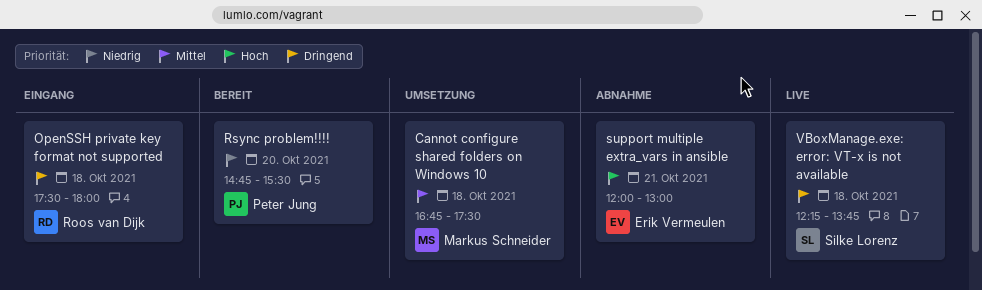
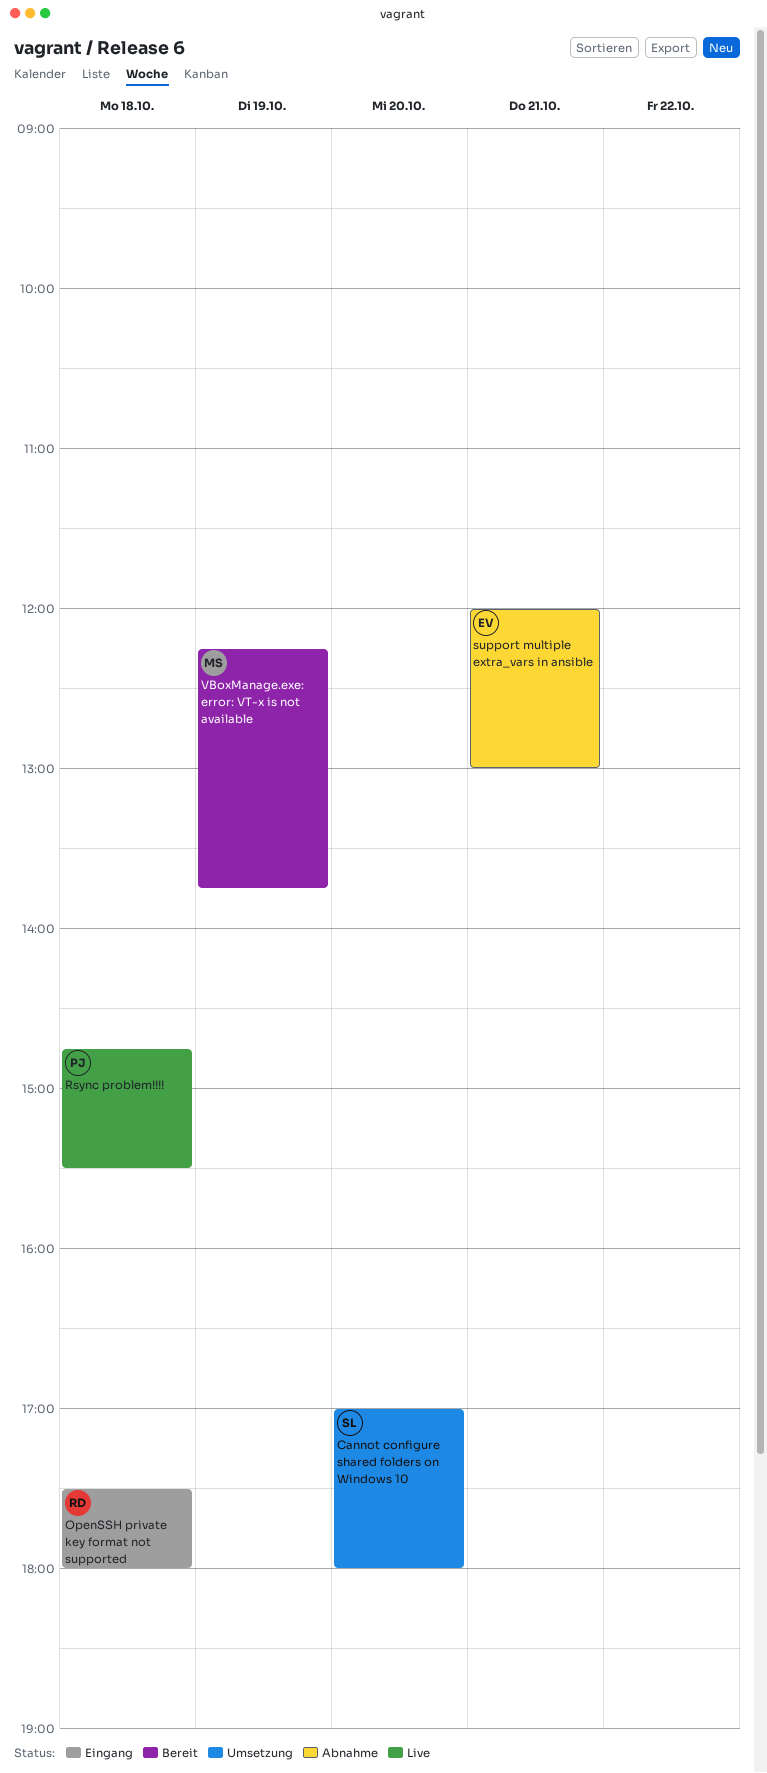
Cannot configure shared folders on Windows 10, owner: Markus Schneider -> Silke Lorenz
Cannot configure shared folders on Windows 10, day: Oct 18 -> Oct 20
Cannot configure shared folders on Windows 10, begins: 16:45 -> 17:00
Cannot configure shared folders on Windows 10, ends: 17:30 -> 18:00
Rsync problem!!!!, status: Bereit -> Live
Rsync problem!!!!, day: Oct 20 -> Oct 18
VBoxManage.exe: error: VT-x is not available, status: Live -> Bereit
VBoxManage.exe: error: VT-x is not available, owner: Silke Lorenz -> Markus Schneider
VBoxManage.exe: error: VT-x is not available, day: Oct 18 -> Oct 19

